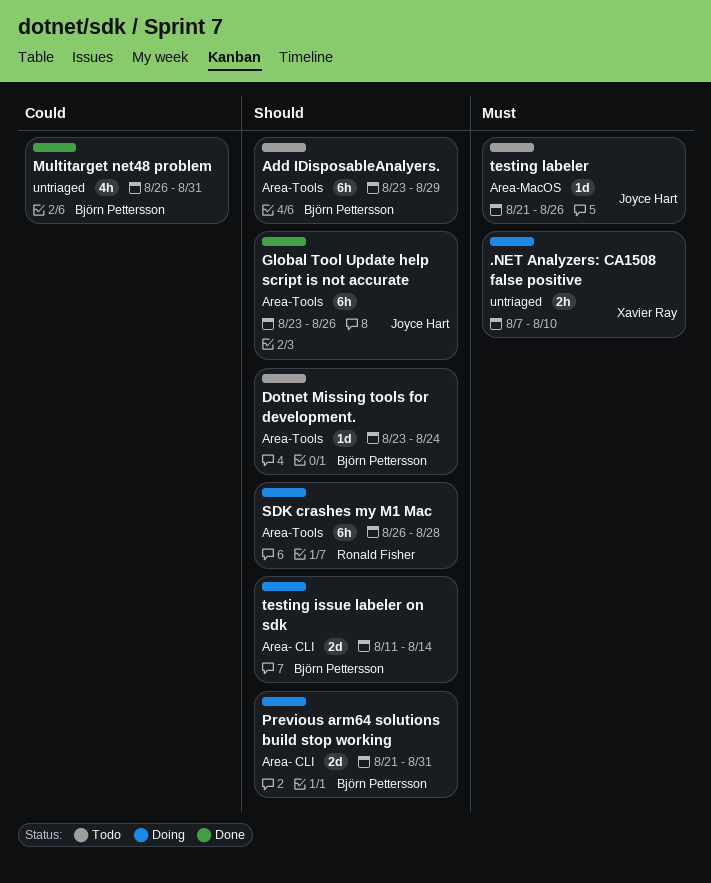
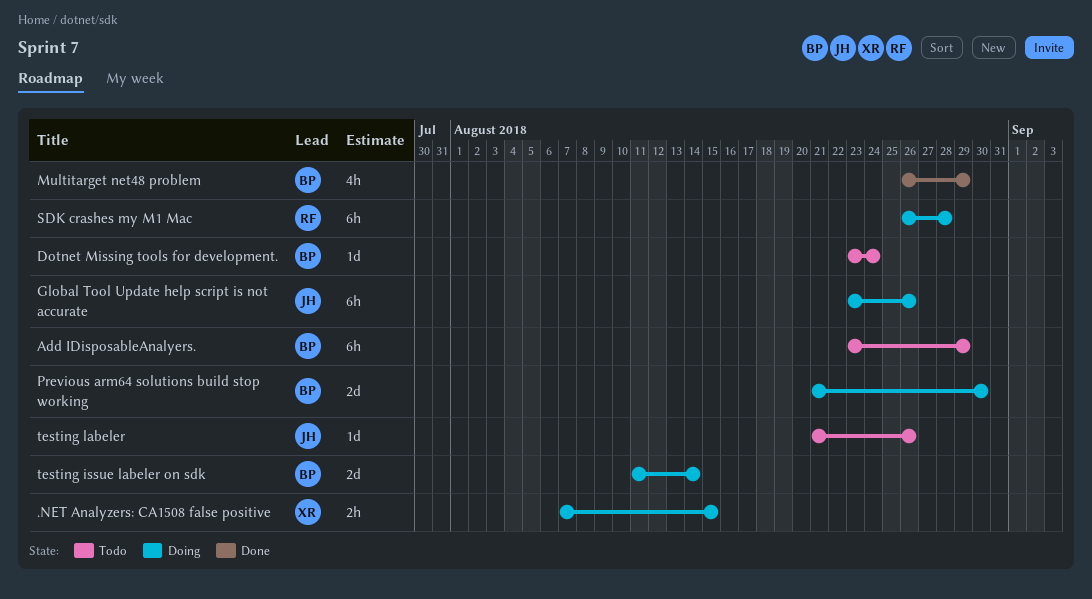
.NET Analyzers: CA1508 false positive, due: Aug 10 -> Aug 15
Global Tool Update help script is not accurate, status: Done -> Doing
Multitarget net48 problem, due: Aug 31 -> Aug 29
Previous arm64 solutions build stop working, due: Aug 31 -> Aug 30

